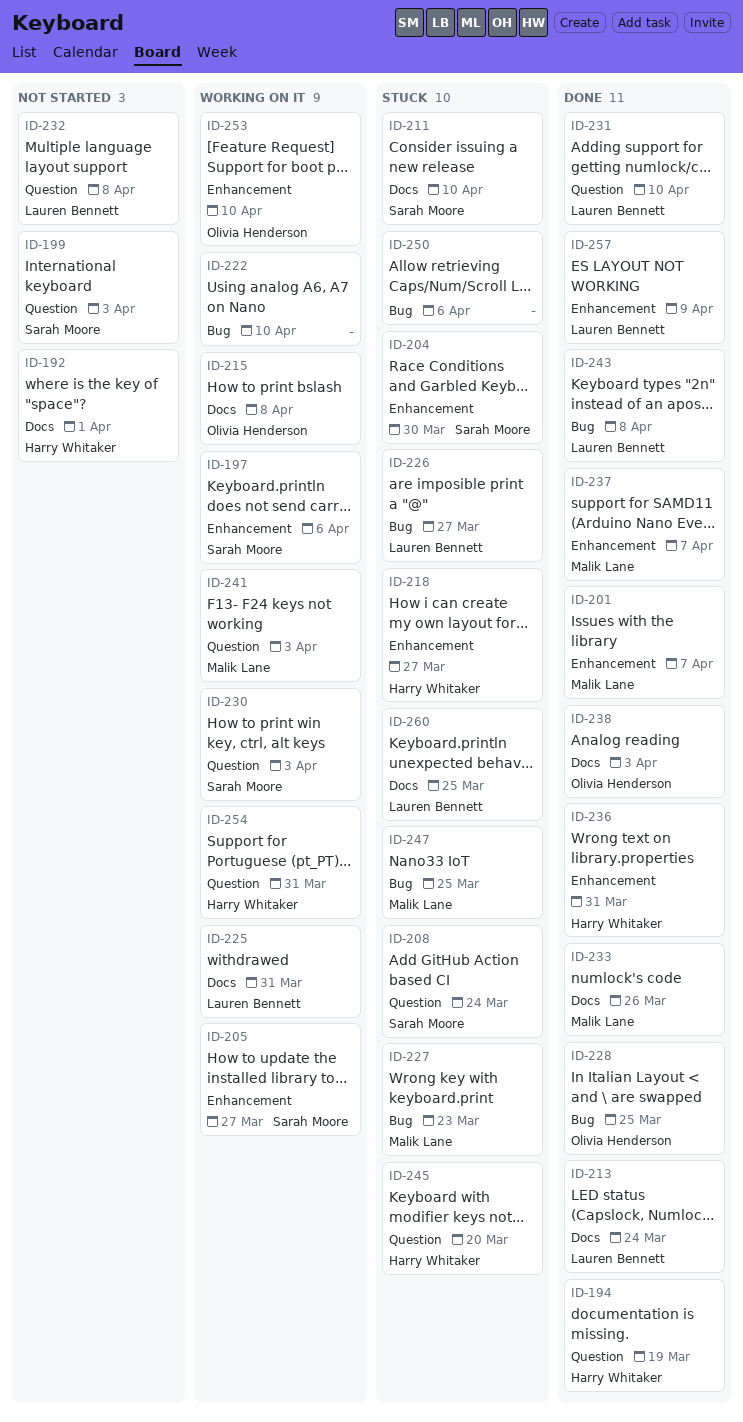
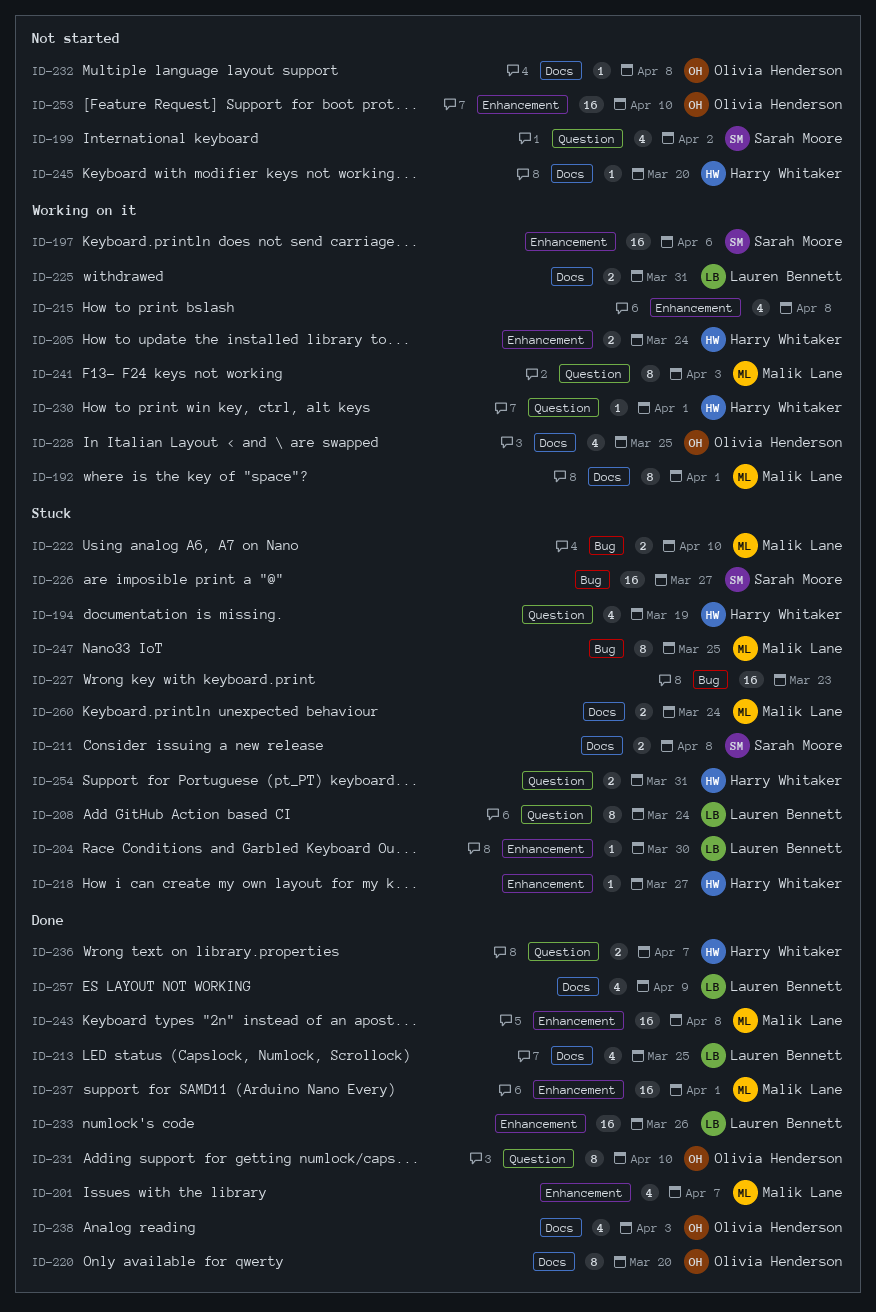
ID-192, status: Not started -> Working on it
ID-192, owner: Harry Whitaker -> Malik Lane
ID-194, status: Done -> Stuck
ID-199, due: Apr 3 -> Apr 2
ID-204, owner: Sarah Moore -> Lauren Bennett
ID-205, owner: Sarah Moore -> Harry Whitaker
ID-205, due: Mar 27 -> Mar 24
ID-208, owner: Sarah Moore -> Lauren Bennett
ID-211, due: Apr 10 -> Apr 8
ID-213, due: Mar 24 -> Mar 25
ID-215, owner: Olivia Henderson -> none
ID-215, label: Docs -> Enhancement
ID-220: none -> present
ID-222, status: Working on it -> Stuck
ID-222, owner: none -> Malik Lane
ID-226, owner: Lauren Bennett -> Sarah Moore
ID-227, owner: Malik Lane -> none
ID-228, status: Done -> Working on it
ID-228, label: Bug -> Docs
ID-230, owner: Sarah Moore -> Harry Whitaker
ID-230, due: Apr 3 -> Apr 1
ID-231, owner: Lauren Bennett -> Olivia Henderson
ID-232, owner: Lauren Bennett -> Olivia Henderson
ID-232, label: Question -> Docs
ID-233, owner: Malik Lane -> Lauren Bennett
ID-233, label: Docs -> Enhancement
ID-236, label: Enhancement -> Question
ID-236, due: Mar 31 -> Apr 7
ID-237, due: Apr 7 -> Apr 1
ID-243, owner: Lauren Bennett -> Malik Lane
ID-243, label: Bug -> Enhancement
ID-245, status: Stuck -> Not started
ID-245, label: Question -> Docs
ID-250: present -> none
ID-253, status: Working on it -> Not started
ID-254, status: Working on it -> Stuck
ID-257, label: Enhancement -> Docs
ID-260, owner: Lauren Bennett -> Malik Lane
ID-260, due: Mar 25 -> Mar 24

